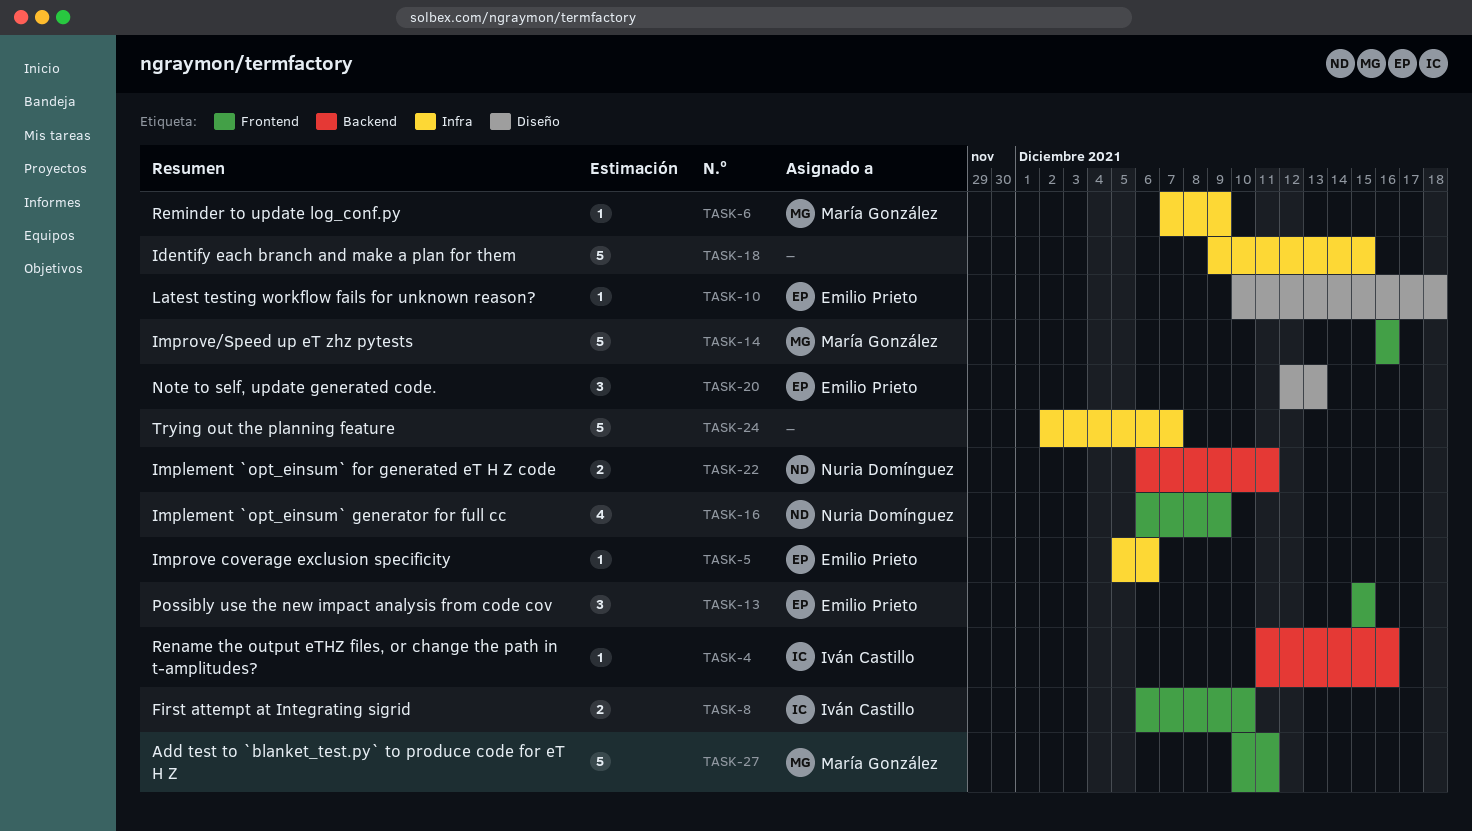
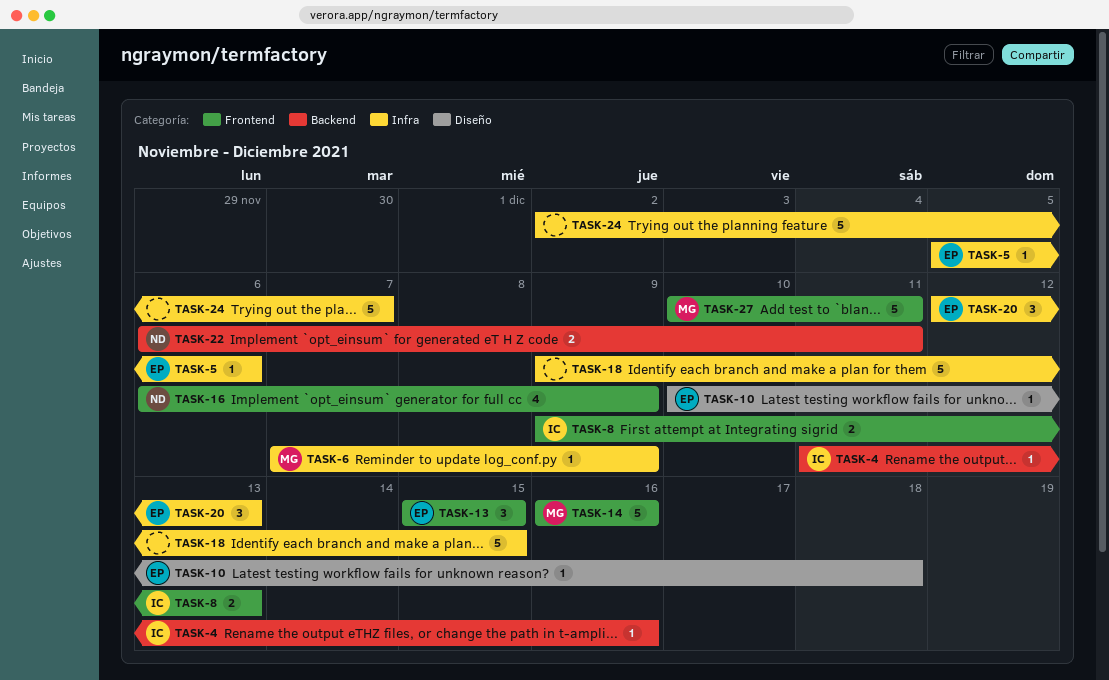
TASK-8, start: Dec 6 -> Dec 9
TASK-8, due: Dec 10 -> Dec 13
TASK-20, label: Diseño -> Infra

